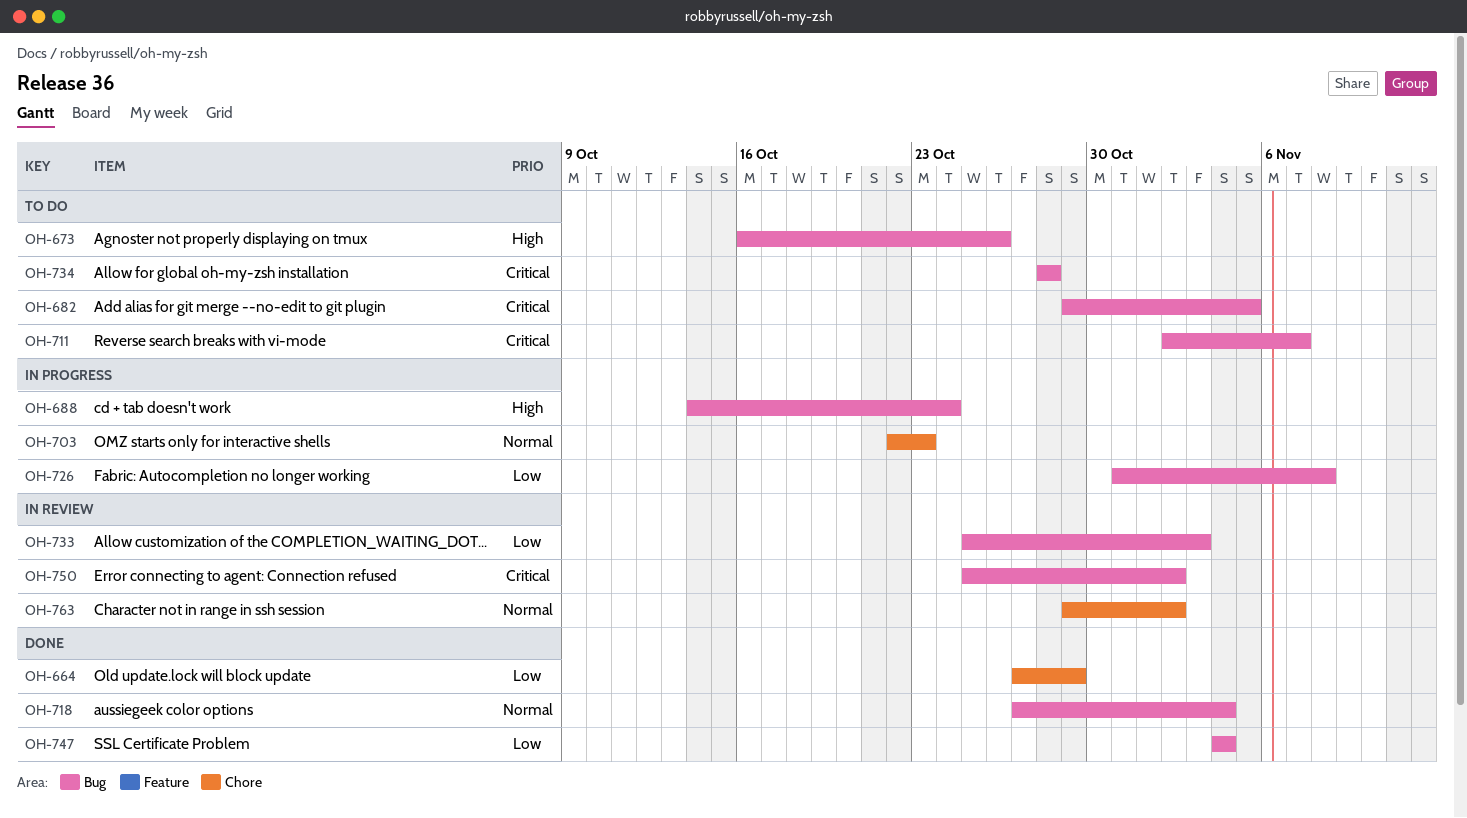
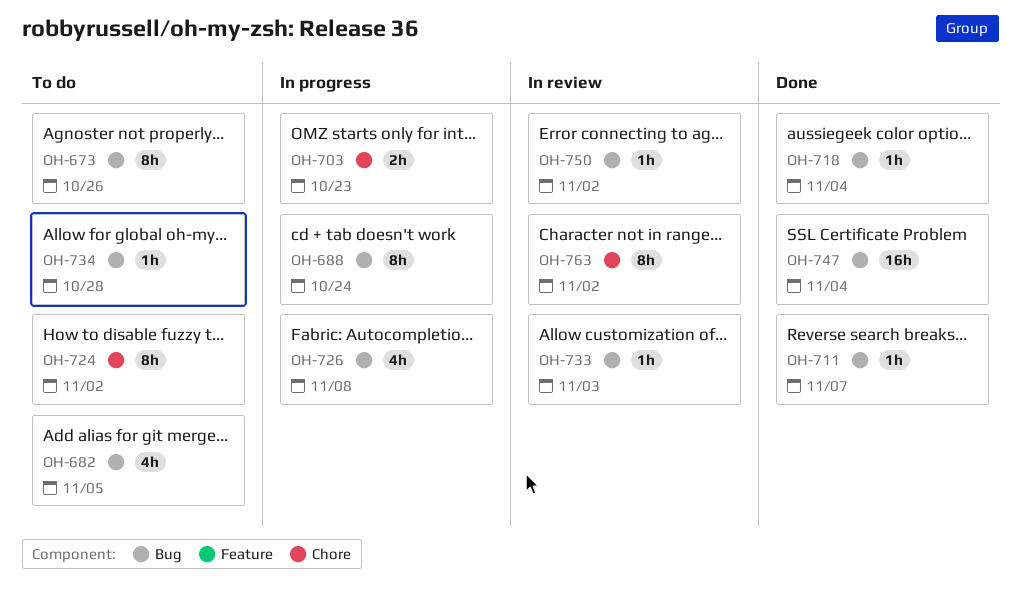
OH-664: present -> none
OH-711, status: To do -> Done
OH-724: none -> present

